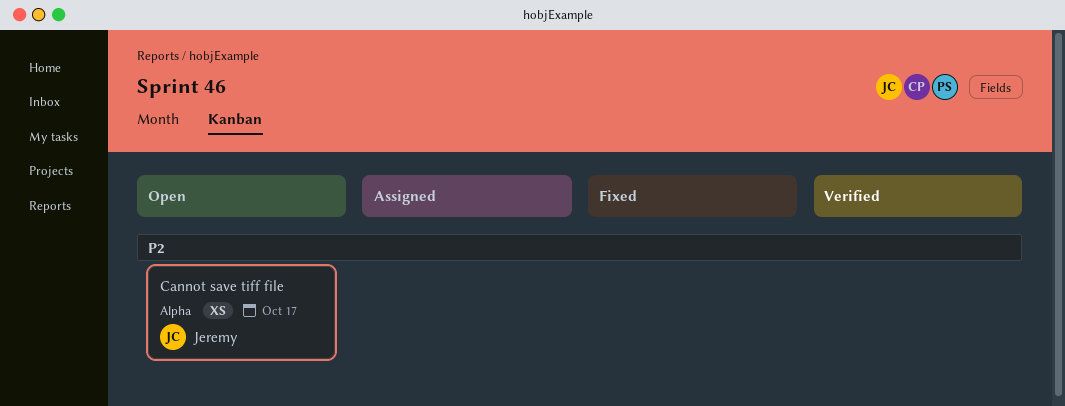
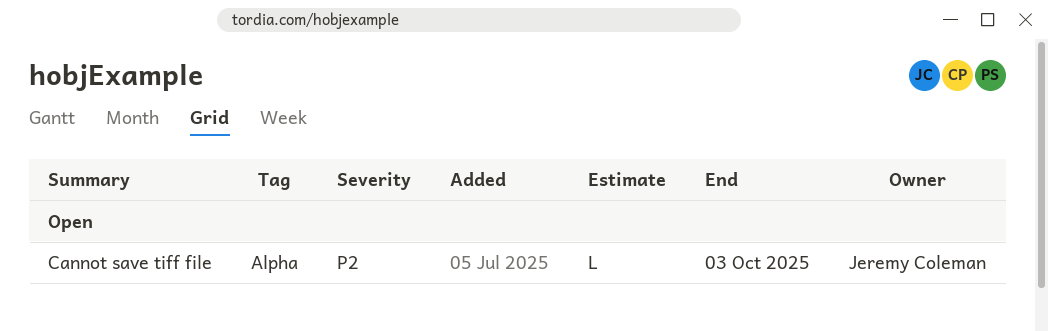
Cannot save tiff file, estimate: XS -> L
Cannot save tiff file, due: Oct 17 -> Oct 3

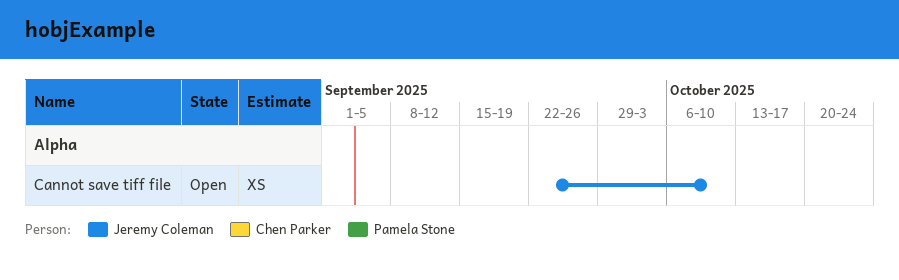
Cannot save tiff file, estimate: L -> XS
Cannot save tiff file, due: Oct 3 -> Oct 10

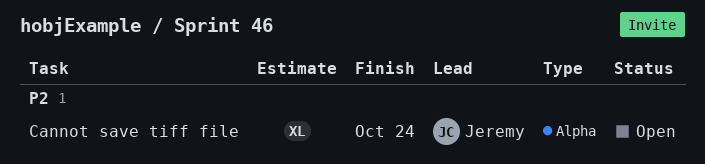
Cannot save tiff file, estimate: XS -> XL
Cannot save tiff file, due: Oct 10 -> Oct 24

